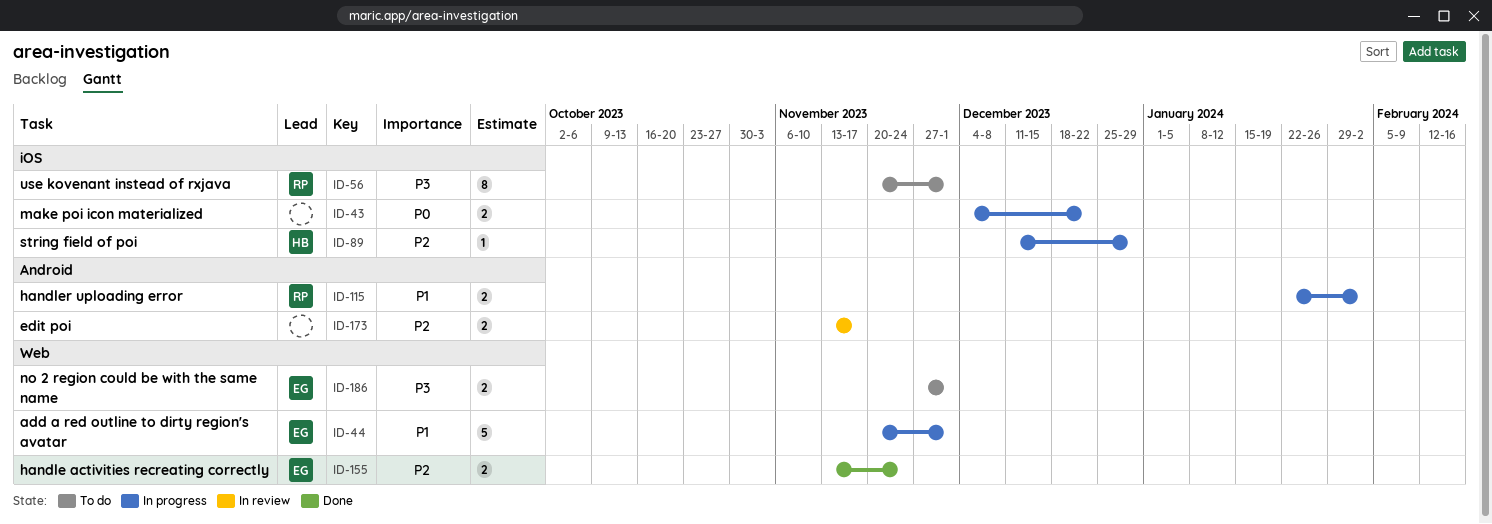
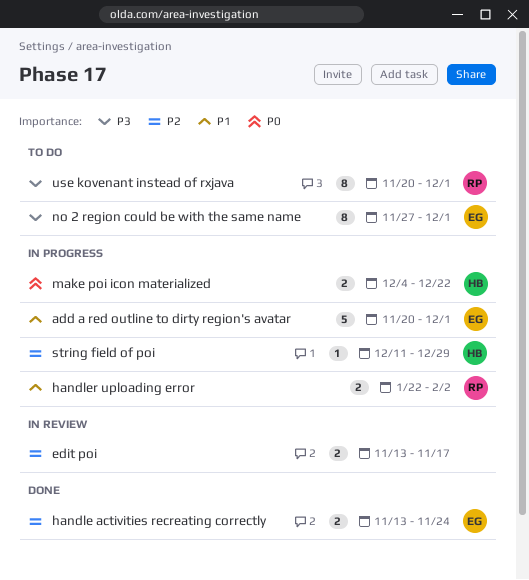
make poi icon materialized, owner: none -> HB
no 2 region could be with the same name, estimate: 2 -> 8

